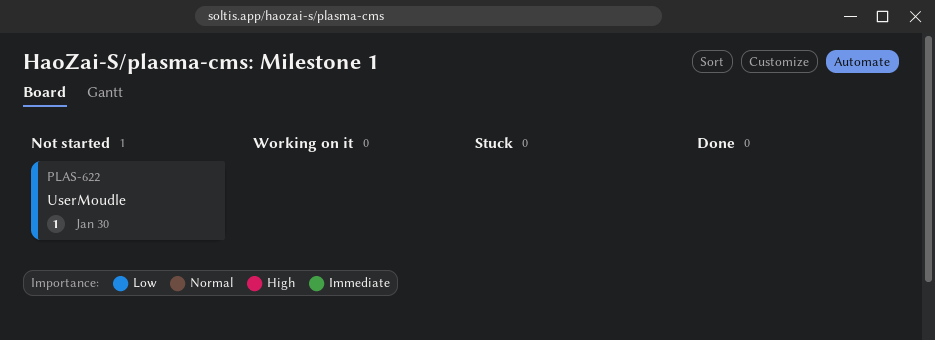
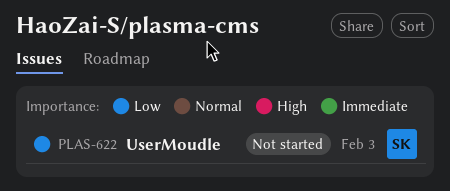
PLAS-622, due: Jan 30 -> Feb 3

